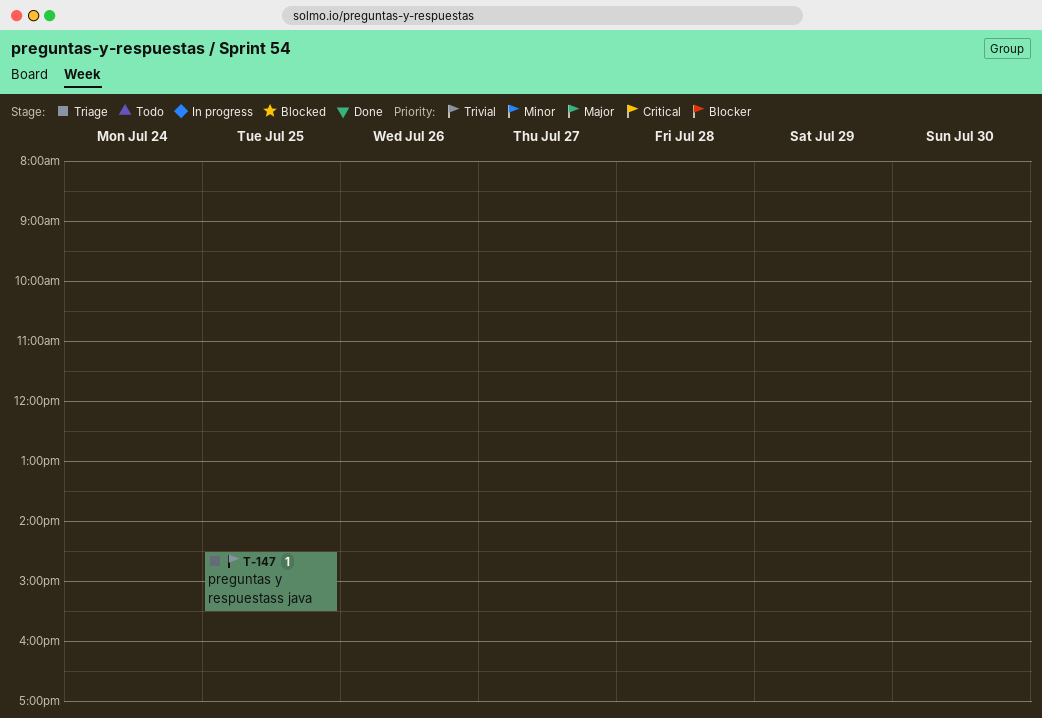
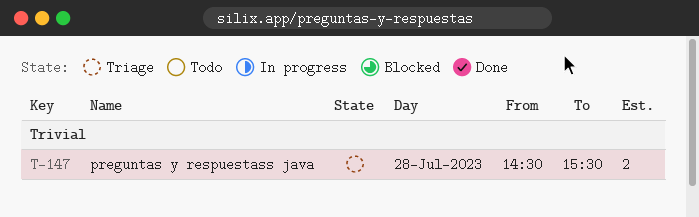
T-147, estimate: 1 -> 2
T-147, day: Jul 25 -> Jul 28

